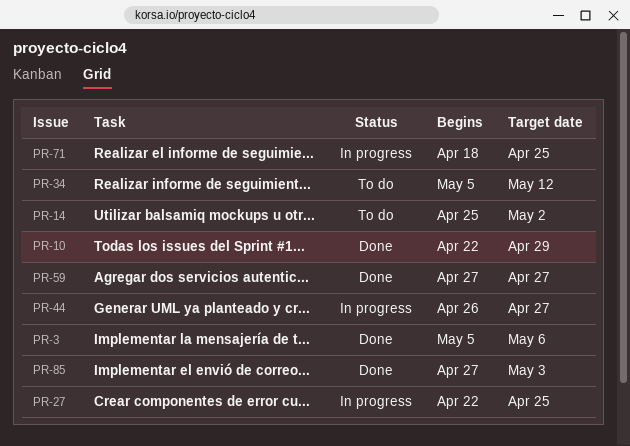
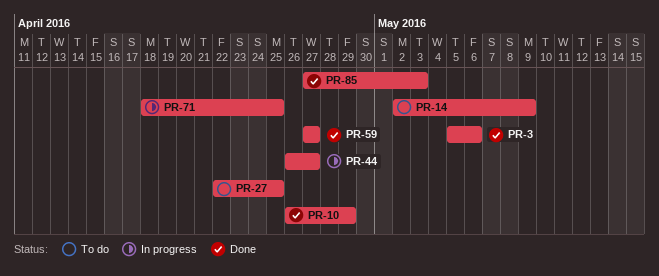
PR-10, start: Apr 22 -> Apr 26
PR-14, start: Apr 25 -> May 2
PR-14, due: May 2 -> May 9
PR-27, status: In progress -> To do
PR-34: present -> none

